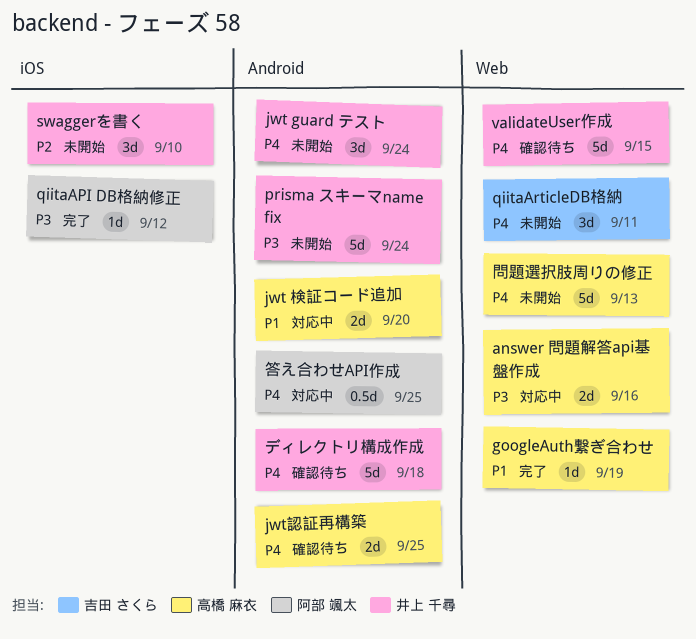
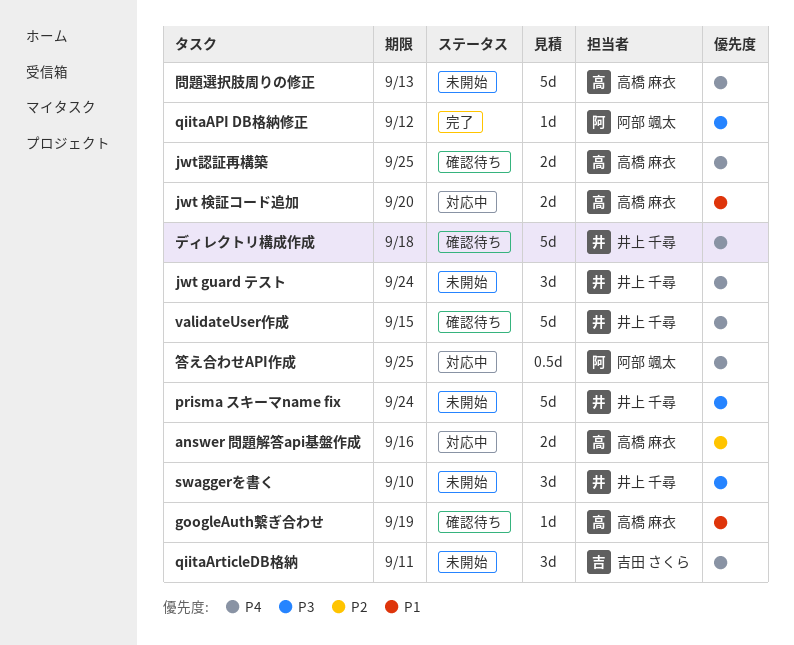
answer 問題解答api基盤作成, priority: P3 -> P2
googleAuth繋ぎ合わせ, status: 完了 -> 確認待ち
swaggerを書く, priority: P2 -> P3

